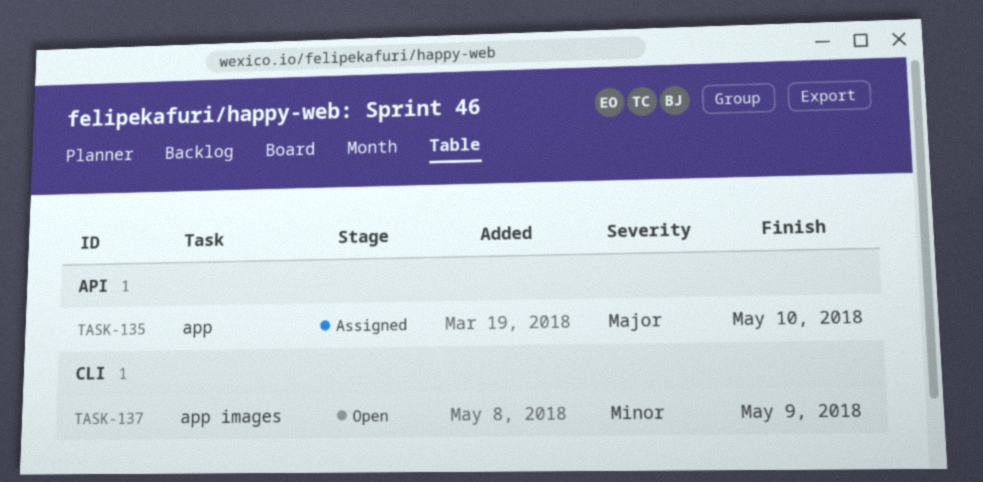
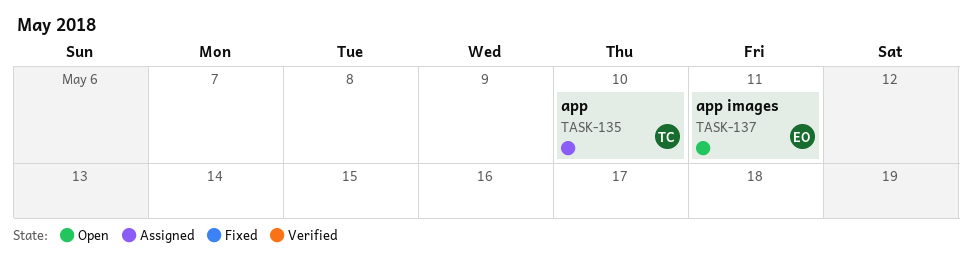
TASK-137, due: May 9 -> May 11

